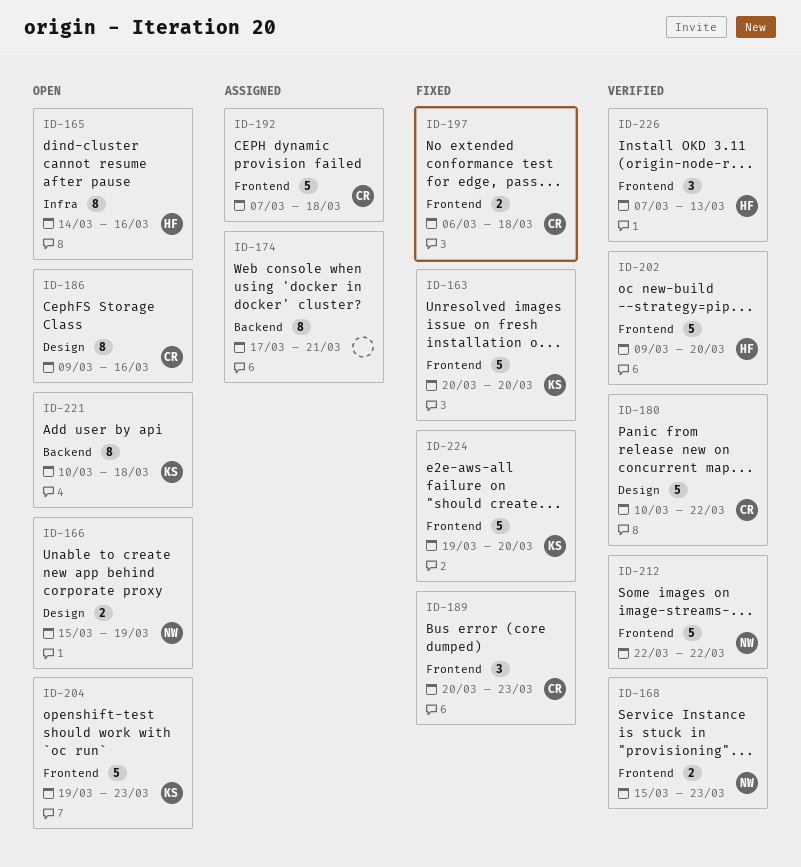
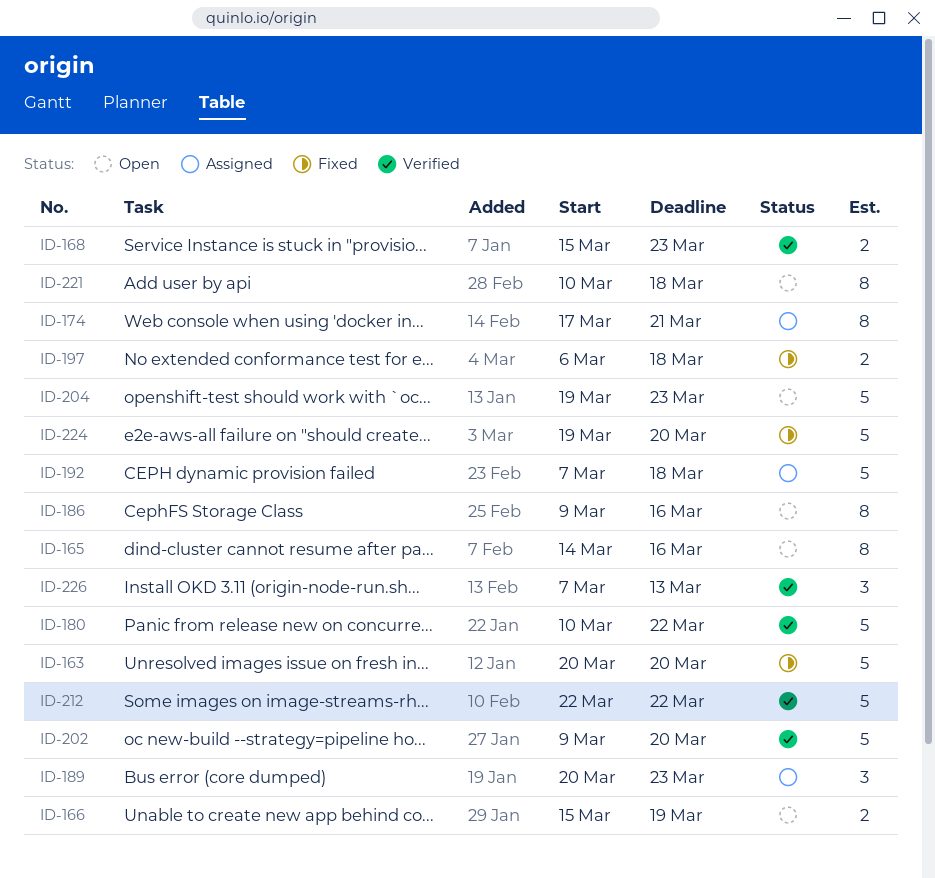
ID-189, status: Fixed -> Assigned

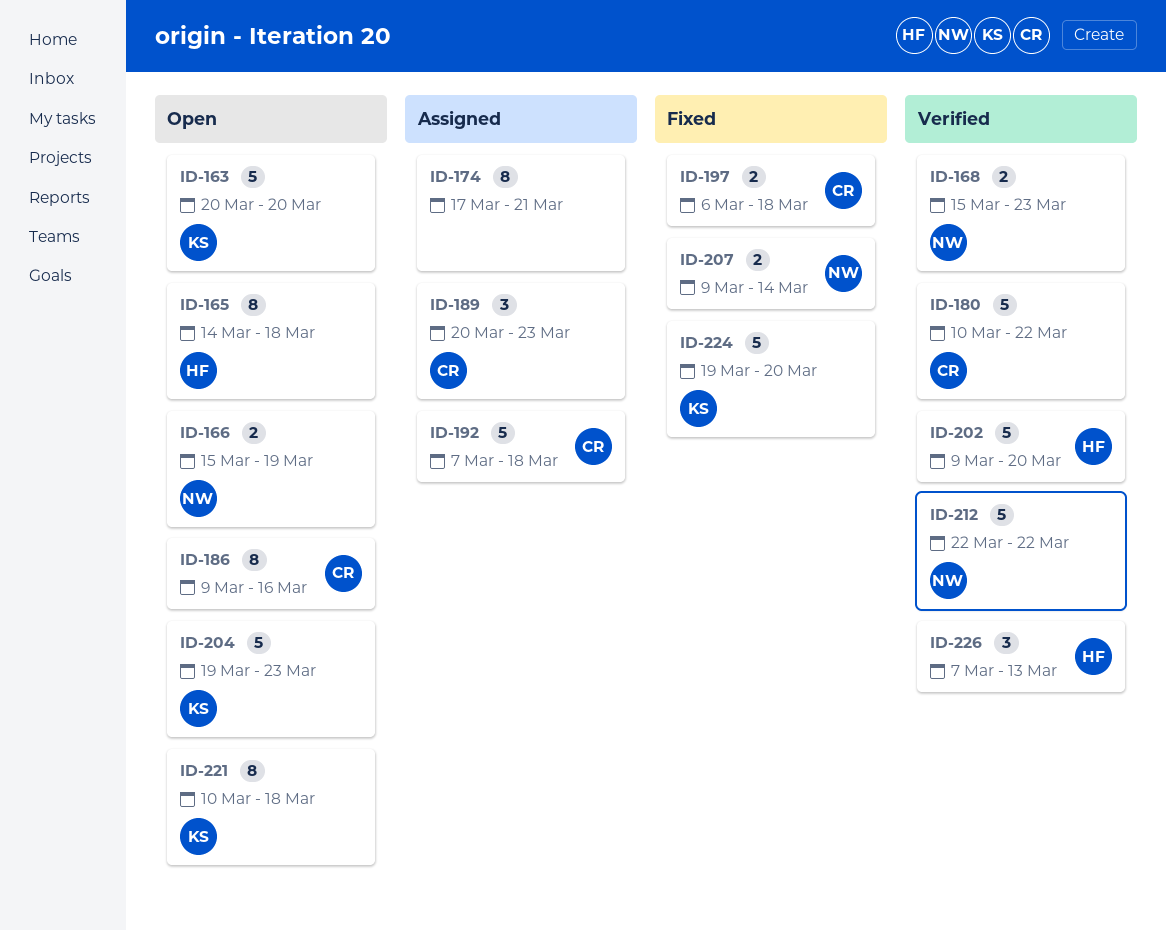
ID-163, status: Fixed -> Open
ID-165, due: Mar 16 -> Mar 18
ID-207: none -> present

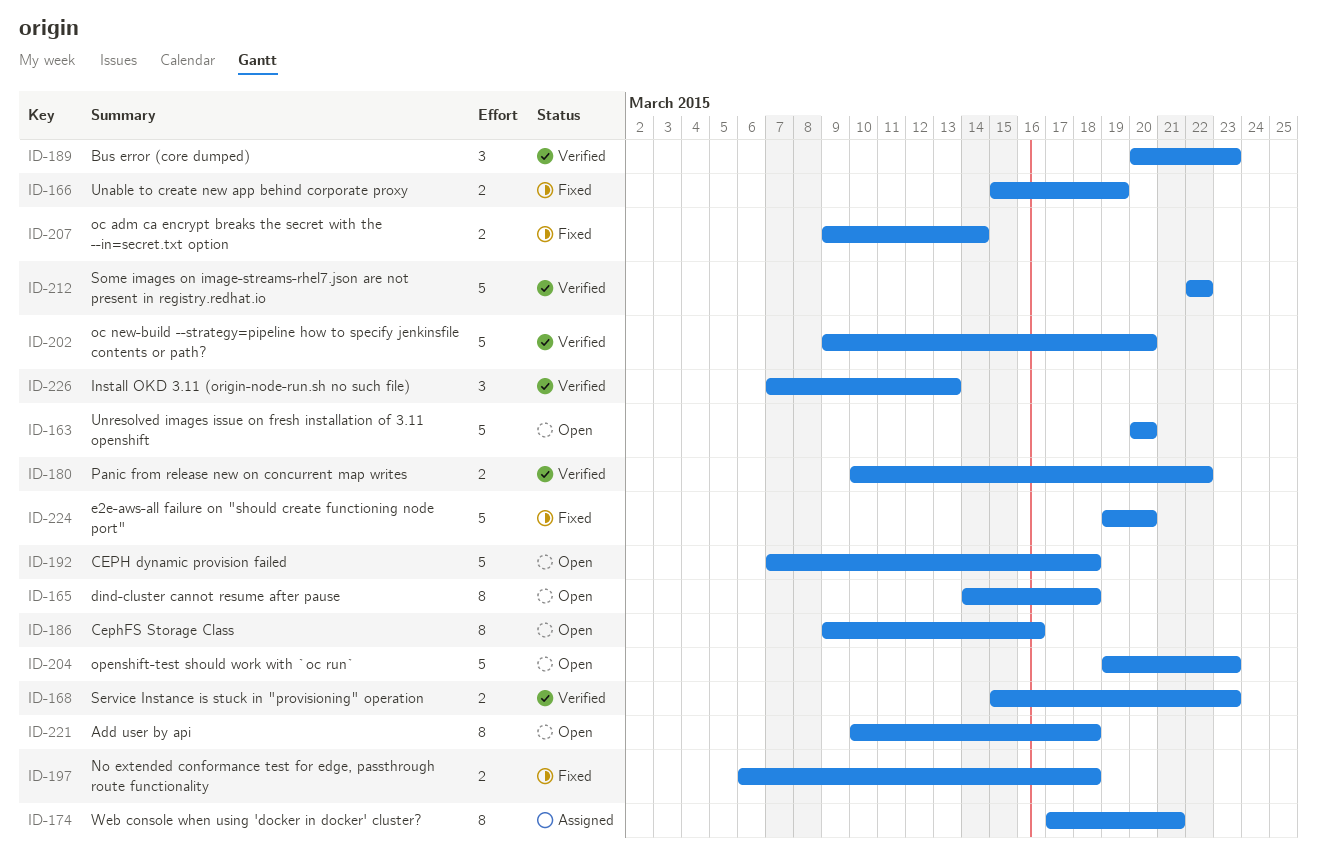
ID-166, status: Open -> Fixed
ID-180, estimate: 5 -> 2
ID-189, status: Assigned -> Verified
ID-192, status: Assigned -> Open

